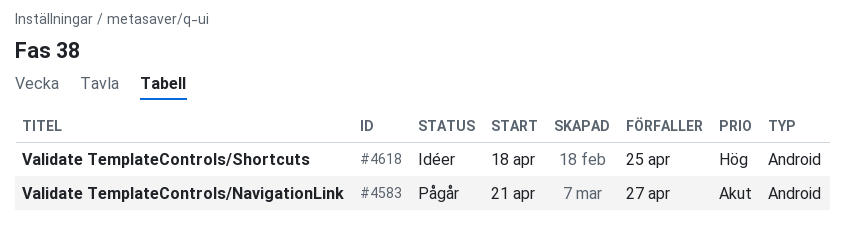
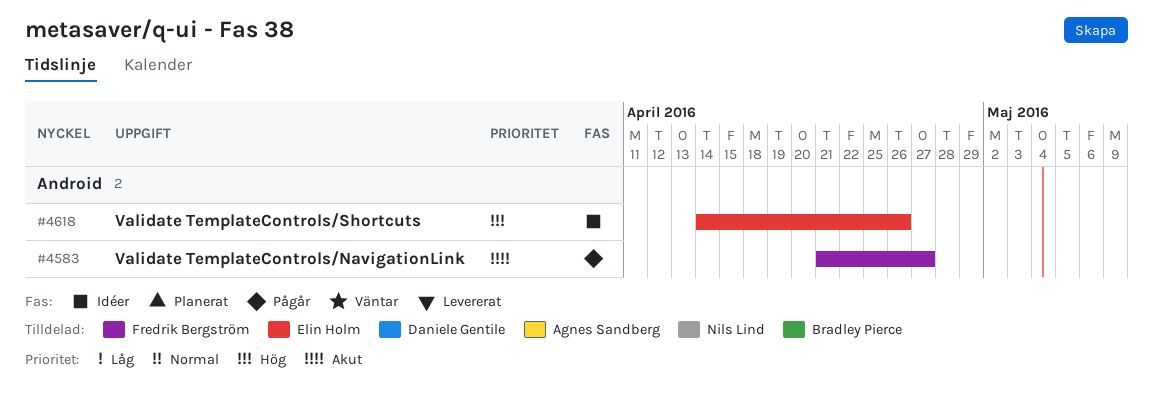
#4618, start: Apr 18 -> Apr 14
#4618, due: Apr 25 -> Apr 26

